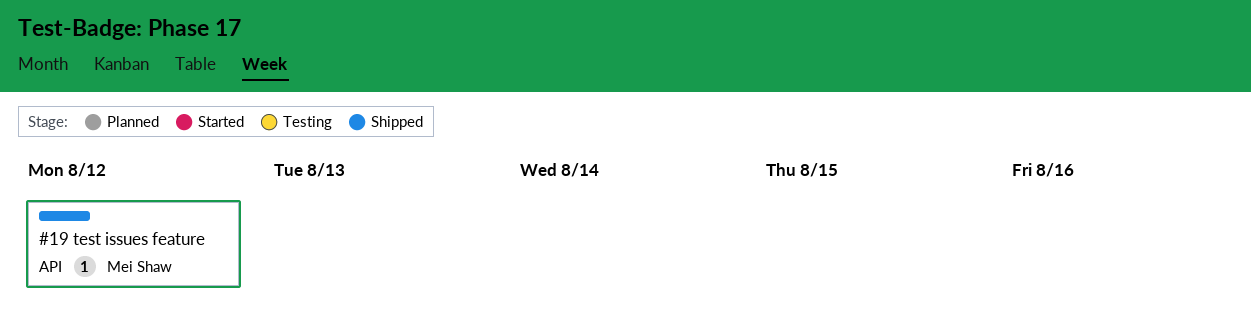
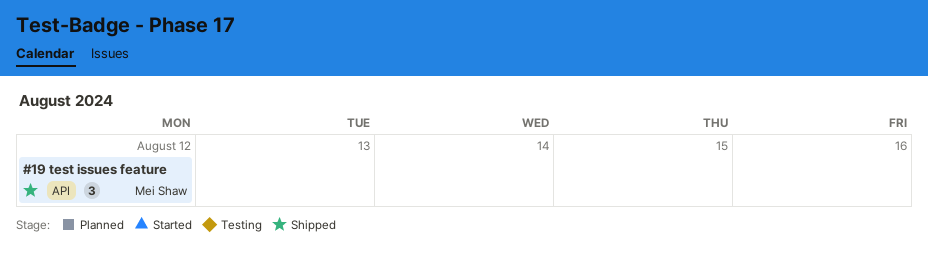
#19, estimate: 1 -> 3

